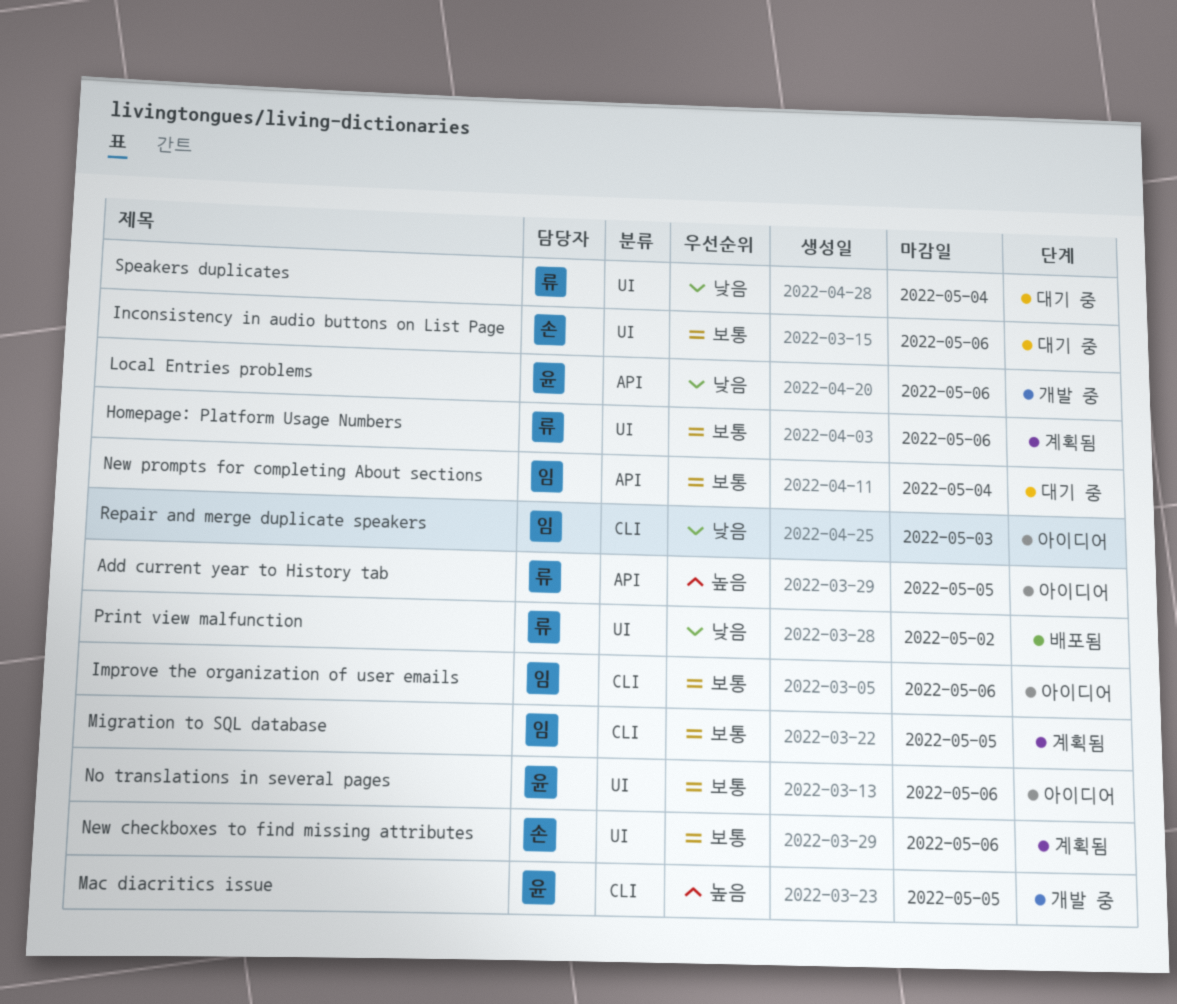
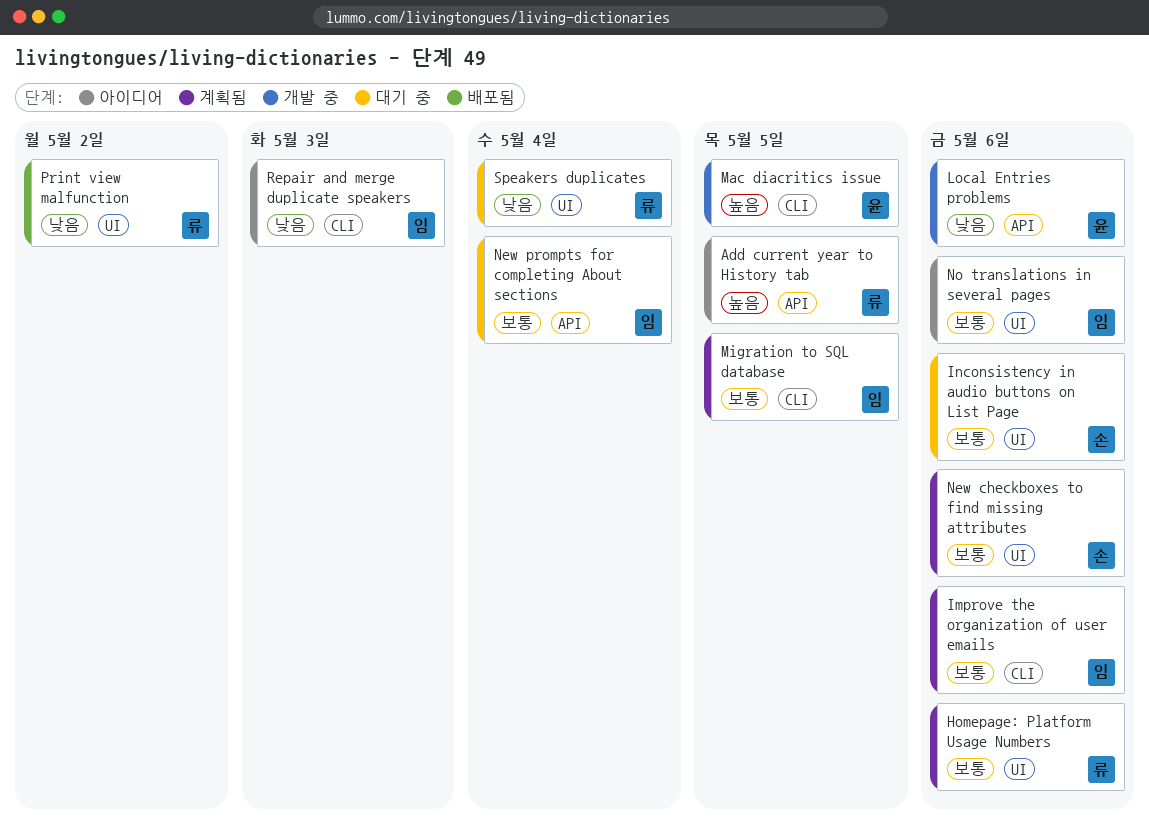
Improve the organization of user emails, status: 아이디어 -> 계획됨
No translations in several pages, owner: 윤 -> 임

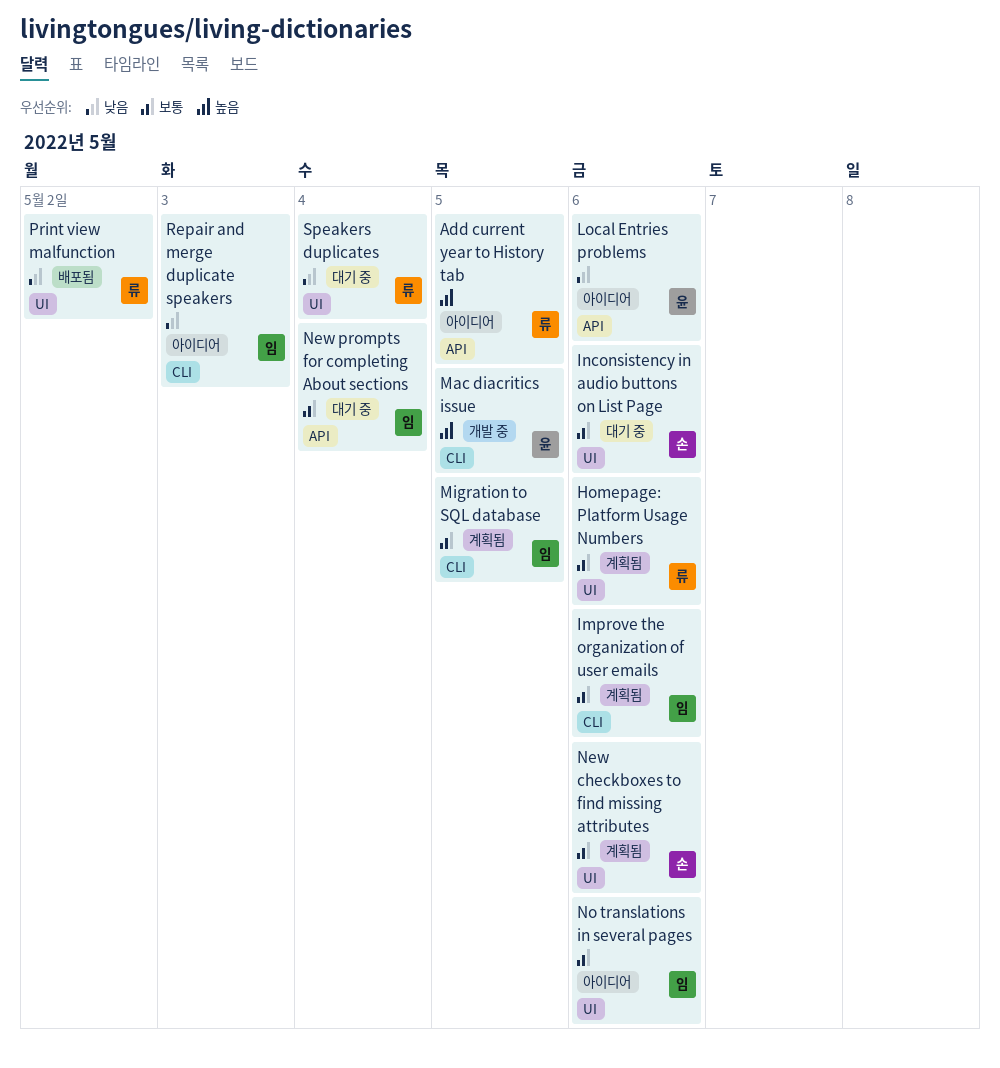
Local Entries problems, status: 개발 중 -> 아이디어

